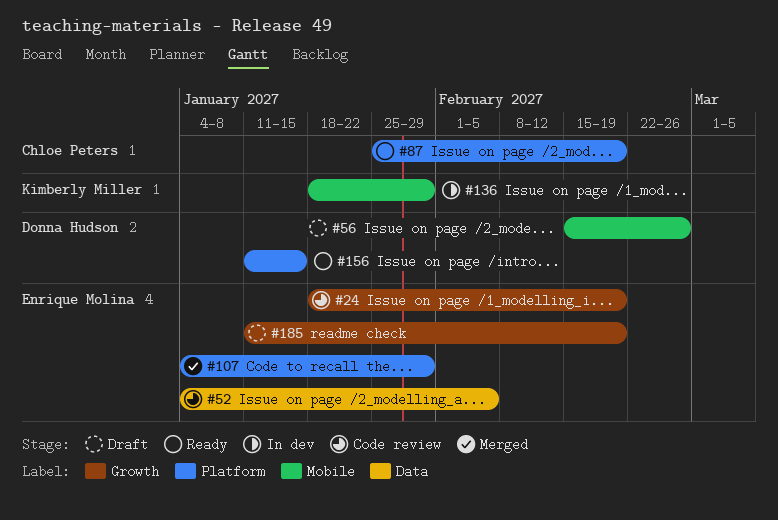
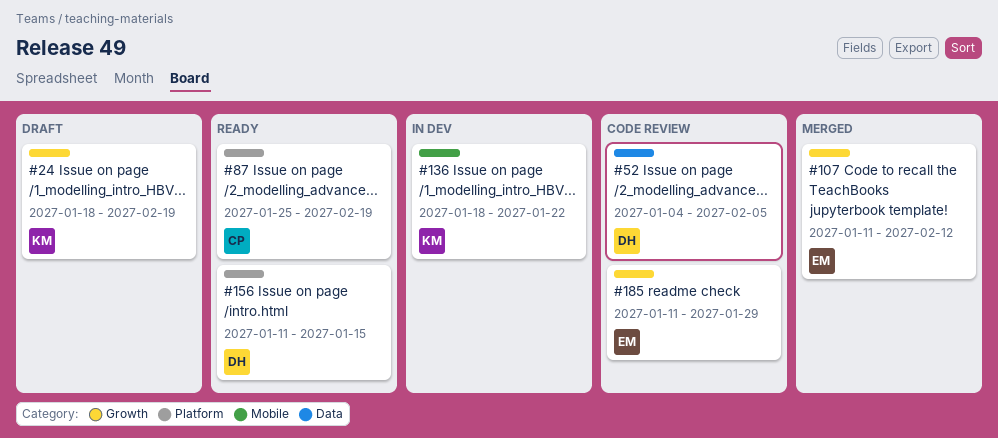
#24, status: Code review -> Draft
#24, owner: Enrique Molina -> Kimberly Miller
#52, owner: Enrique Molina -> Donna Hudson
#56: present -> none
#107, label: Platform -> Growth
#107, start: Jan 4 -> Jan 11
#107, due: Jan 29 -> Feb 12
#136, due: Jan 29 -> Jan 22
#185, status: Draft -> Code review
#185, due: Feb 19 -> Jan 29

